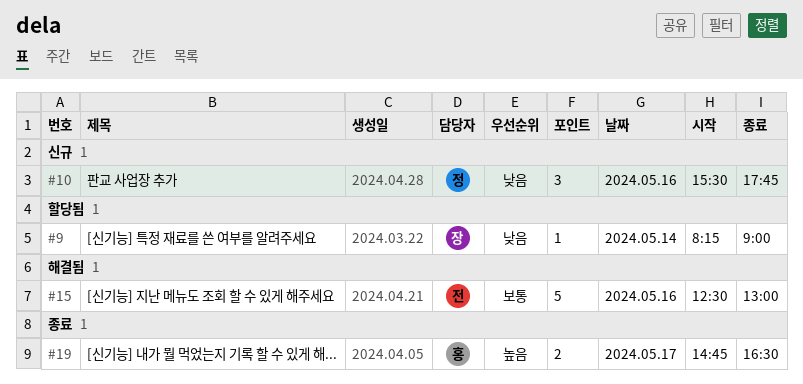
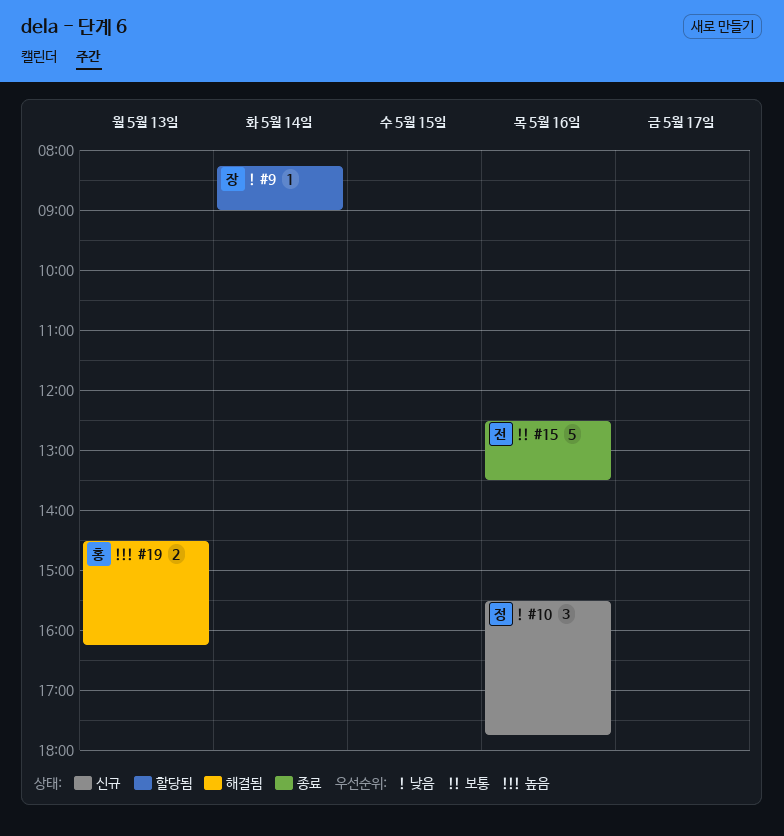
#15, status: 해결됨 -> 종료
#15, ends: 13:00 -> 13:30
#19, status: 종료 -> 해결됨
#19, day: May 17 -> May 13
#19, begins: 14:45 -> 14:30
#19, ends: 16:30 -> 16:15

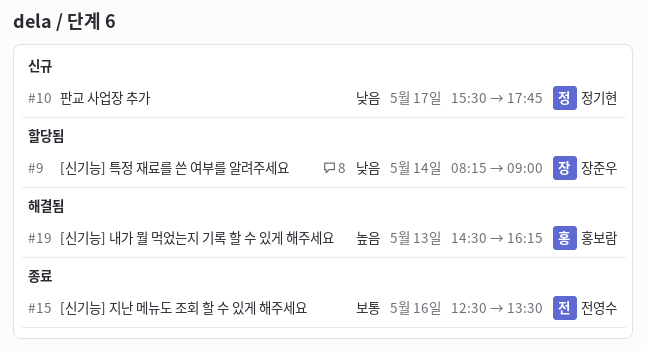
#10, day: May 16 -> May 17

